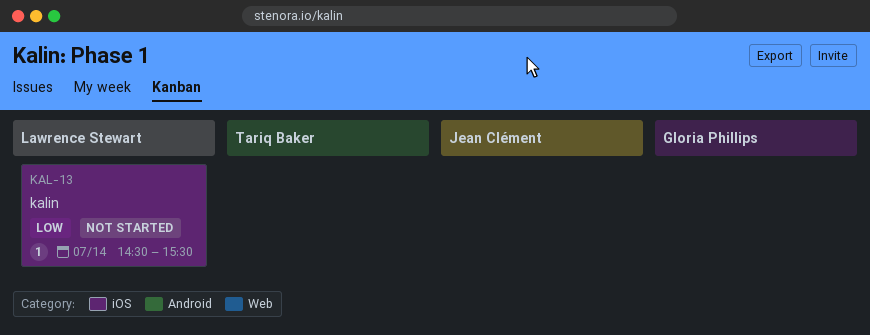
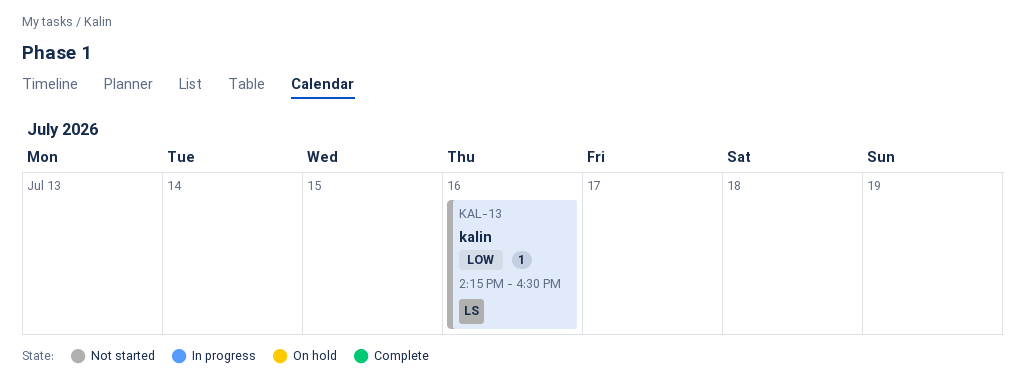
KAL-13, day: Jul 14 -> Jul 16
KAL-13, begins: 14:30 -> 14:15
KAL-13, ends: 15:30 -> 16:30

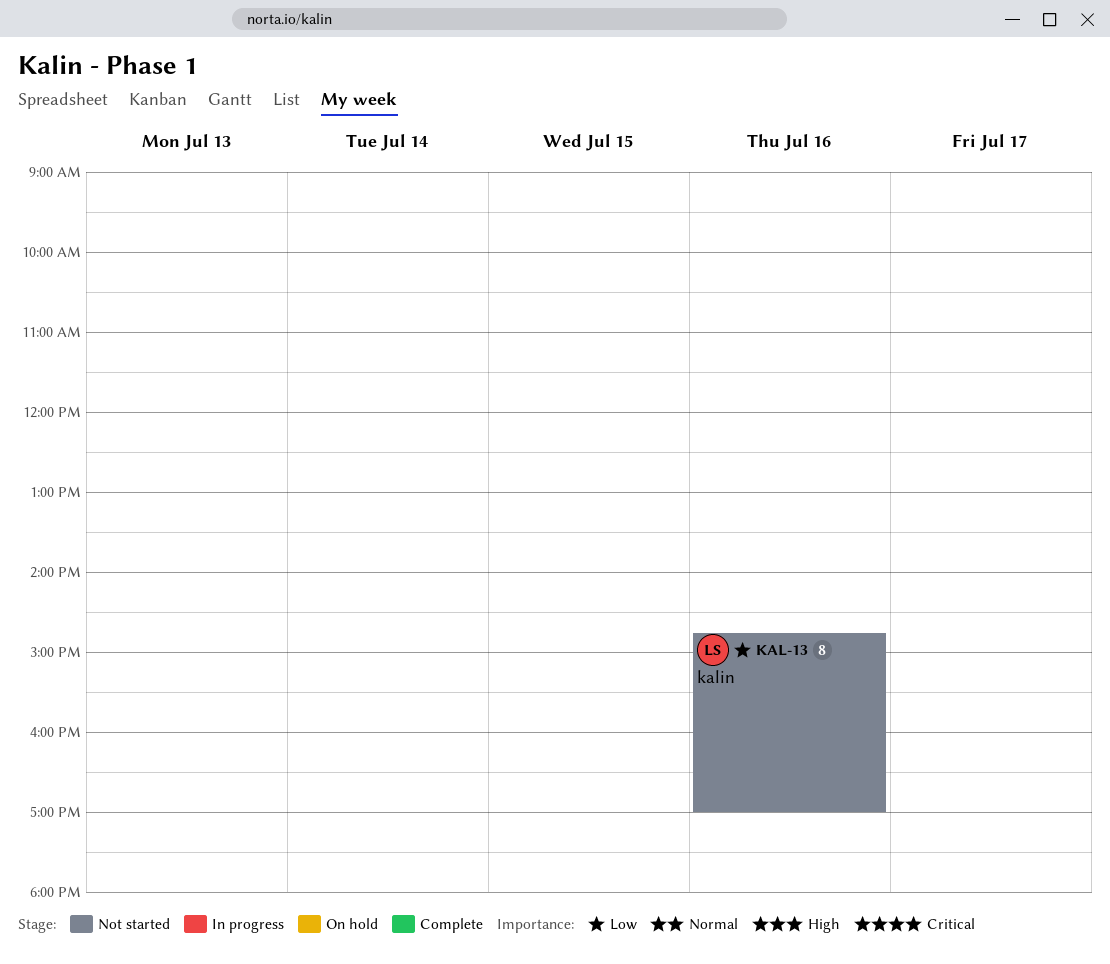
KAL-13, estimate: 1 -> 8
KAL-13, begins: 14:15 -> 14:45
KAL-13, ends: 16:30 -> 17:00

